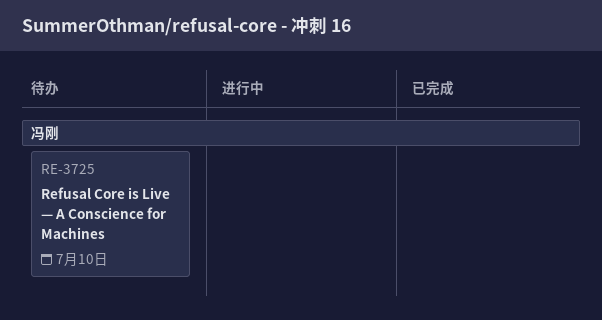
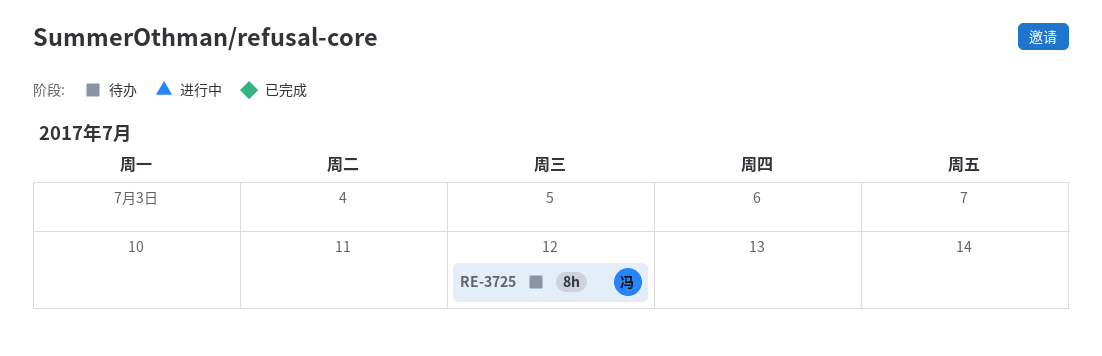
RE-3725, due: Jul 10 -> Jul 12

